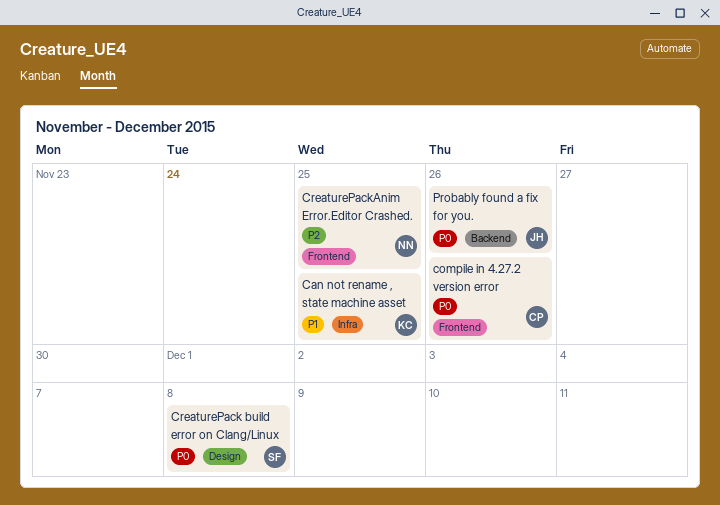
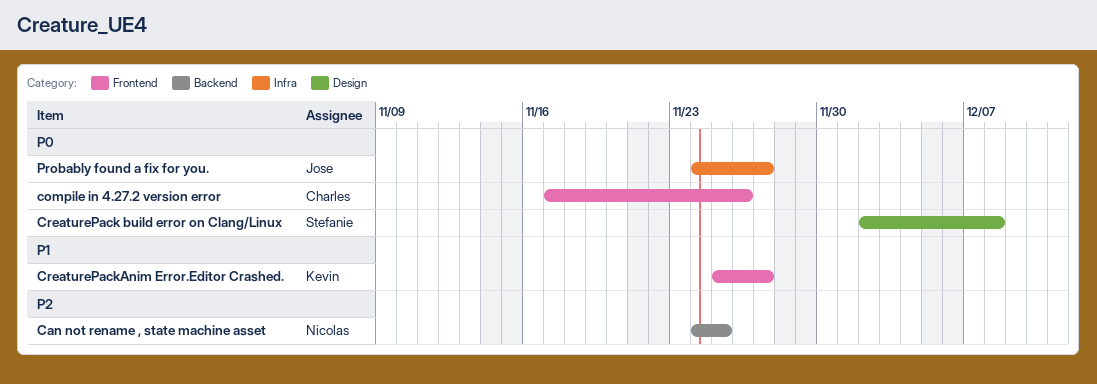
Can not rename , state machine asset, owner: Kevin -> Nicolas
Can not rename , state machine asset, priority: P1 -> P2
Can not rename , state machine asset, label: Infra -> Backend
CreaturePackAnim Error.Editor Crashed., owner: Nicolas -> Kevin
CreaturePackAnim Error.Editor Crashed., priority: P2 -> P1
CreaturePackAnim Error.Editor Crashed., due: Nov 25 -> Nov 27
Probably found a fix for you., label: Backend -> Infra
Probably found a fix for you., due: Nov 26 -> Nov 27

